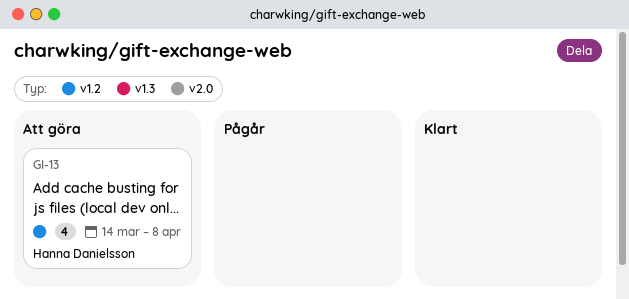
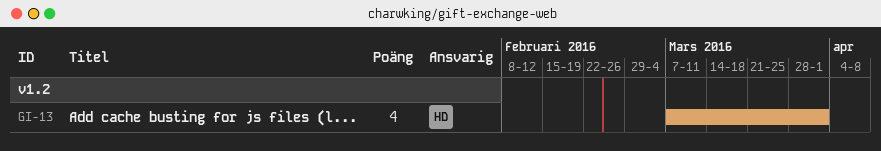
GI-13, start: Mar 14 -> Mar 7
GI-13, due: Apr 8 -> Apr 1

